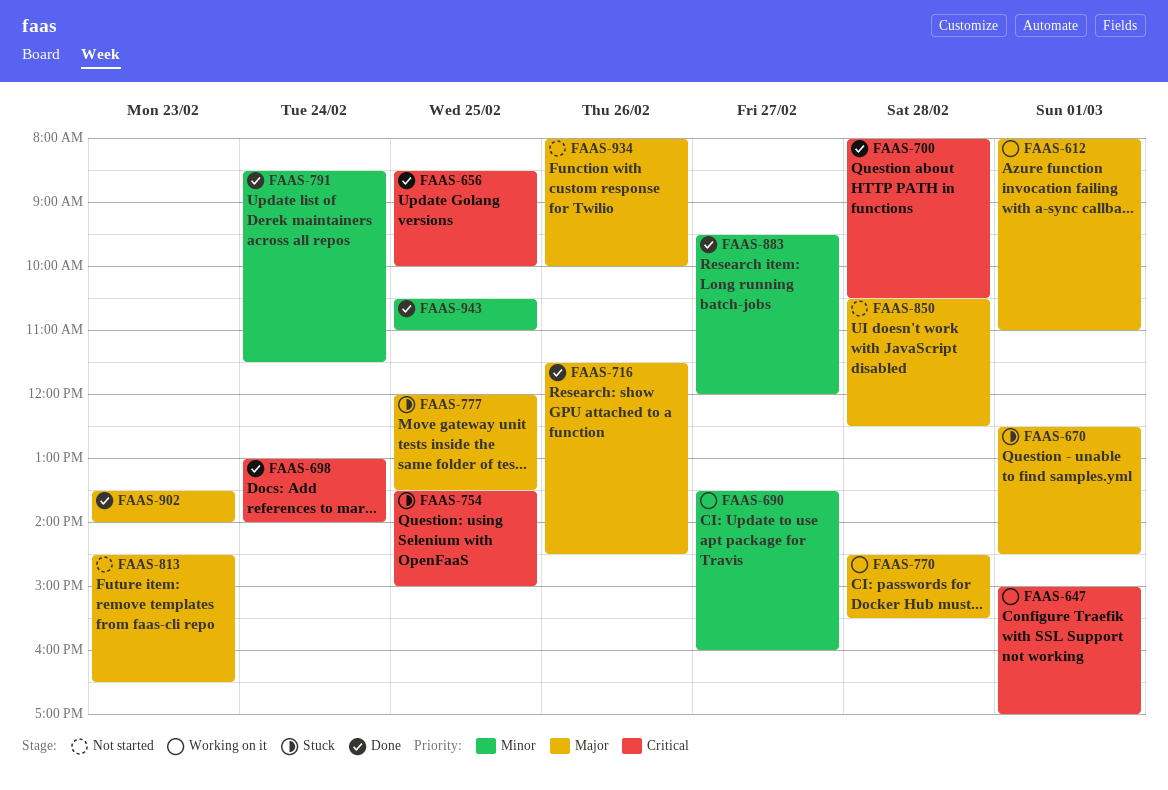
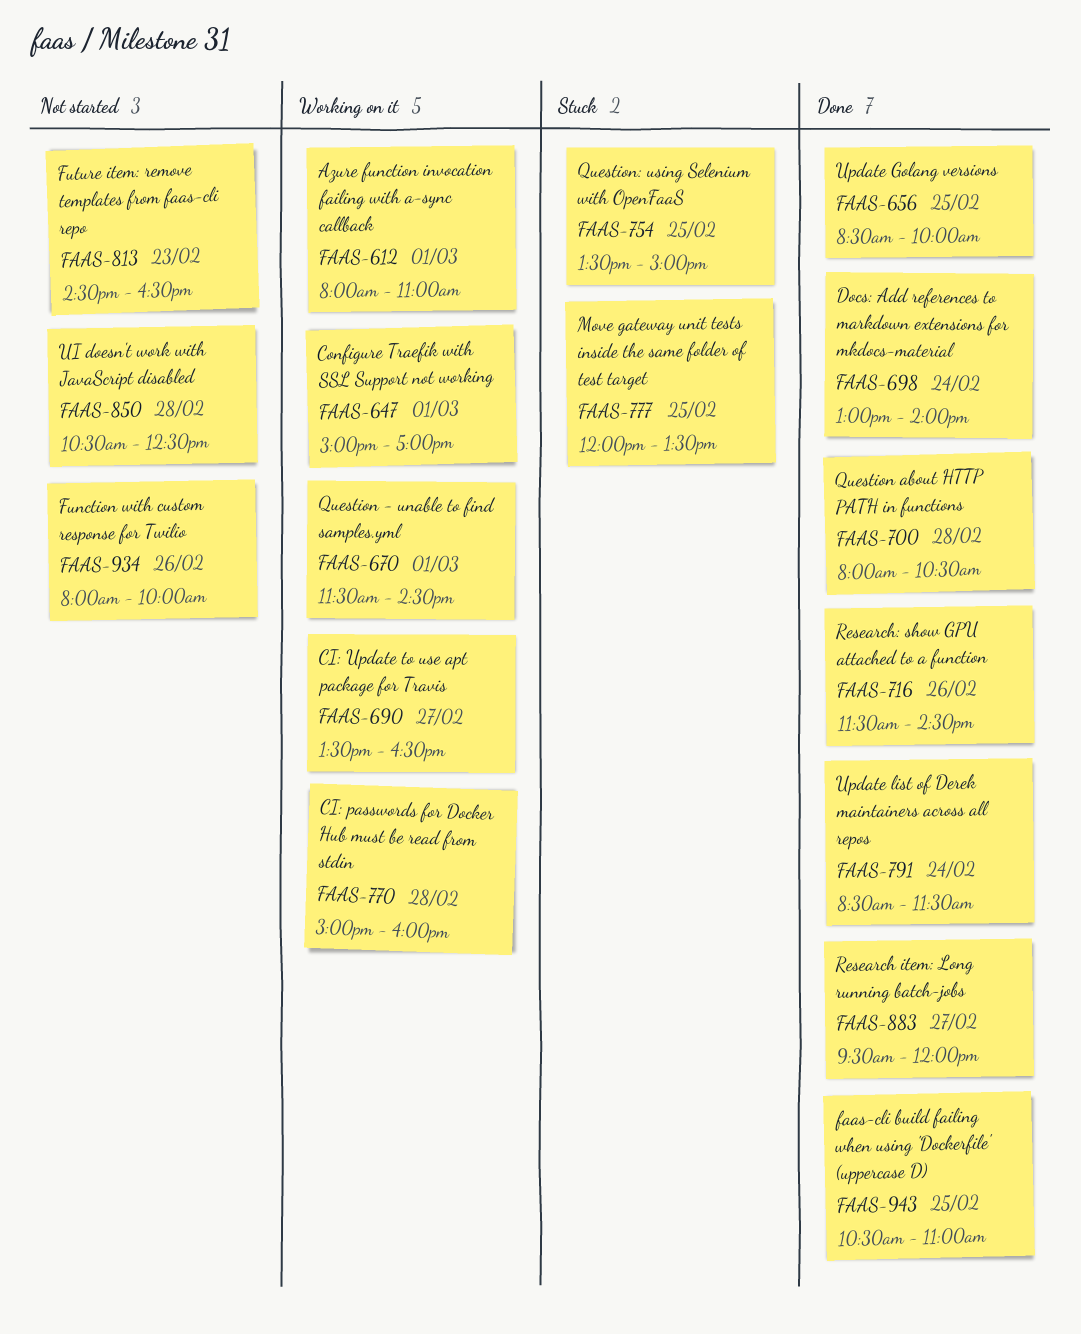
FAAS-670, status: Stuck -> Working on it
FAAS-670, begins: 12:30 -> 11:30
FAAS-690, ends: 16:00 -> 16:30
FAAS-770, begins: 14:30 -> 15:00
FAAS-770, ends: 15:30 -> 16:00
FAAS-902: present -> none

